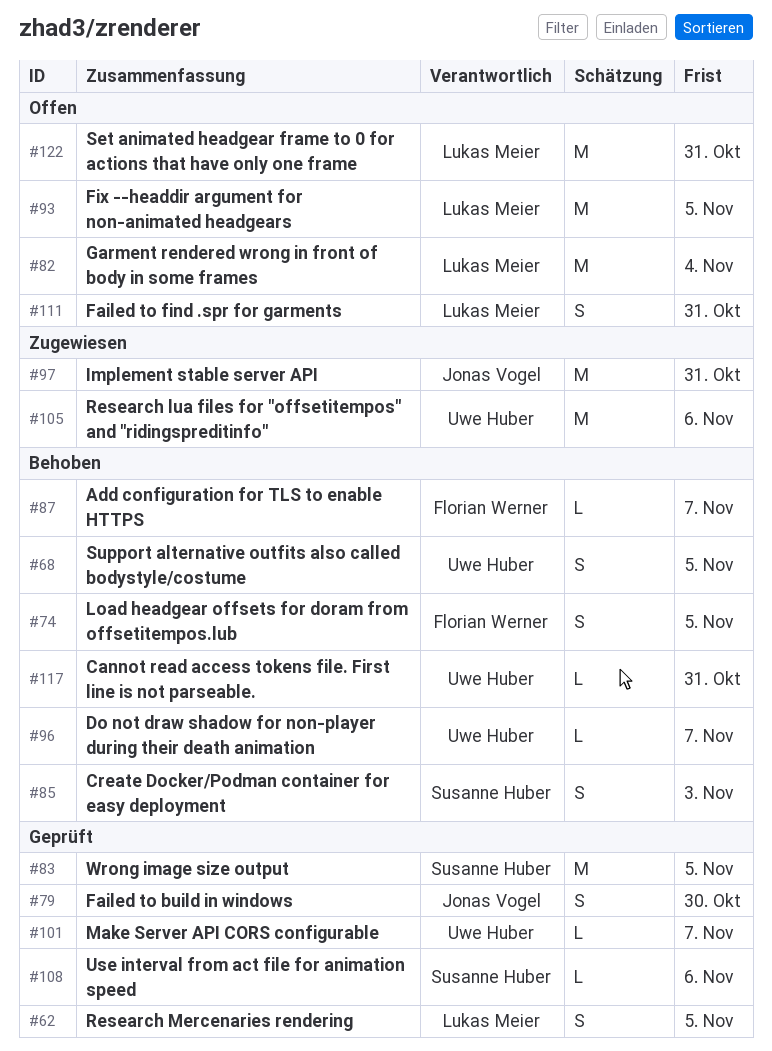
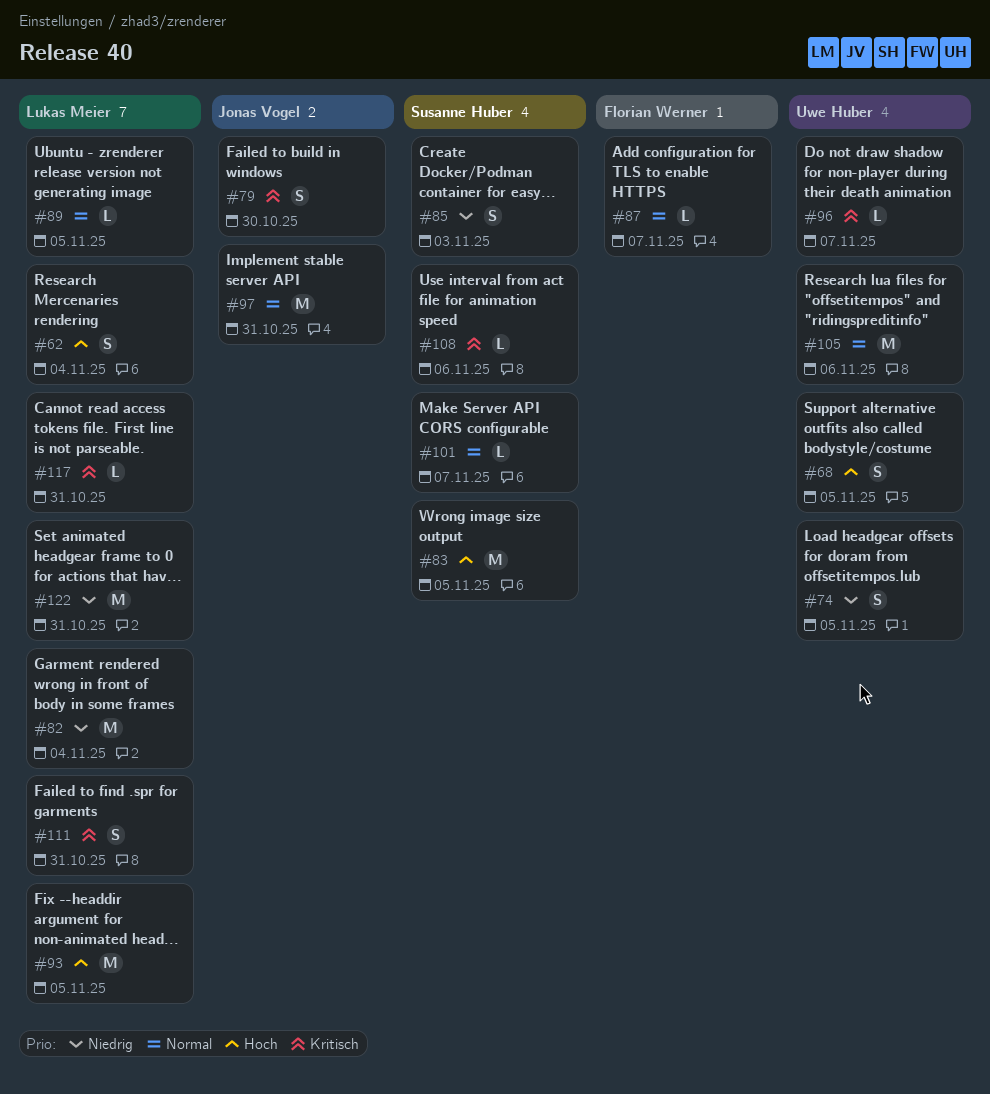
#62, due: Nov 5 -> Nov 4
#74, owner: Florian Werner -> Uwe Huber
#89: none -> present
#101, owner: Uwe Huber -> Susanne Huber
#117, owner: Uwe Huber -> Lukas Meier

